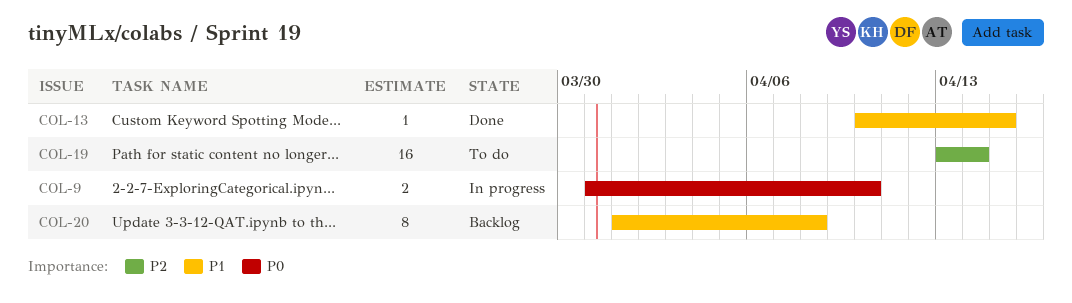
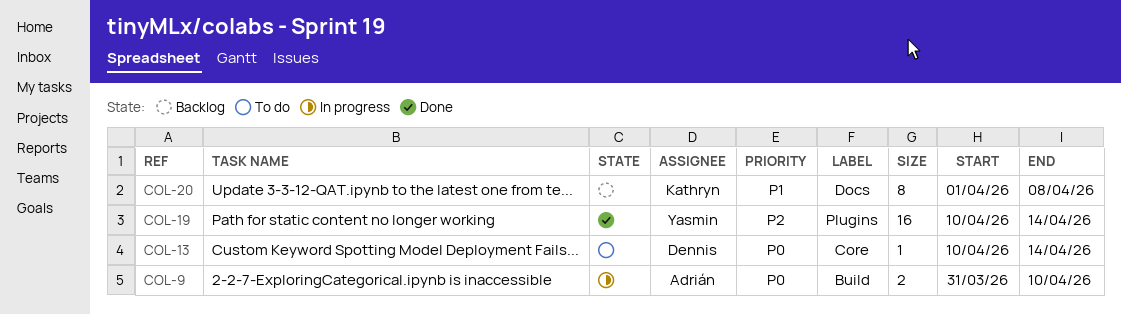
COL-13, status: Done -> To do
COL-13, priority: P1 -> P0
COL-13, due: Apr 15 -> Apr 14
COL-19, status: To do -> Done
COL-19, start: Apr 13 -> Apr 10

